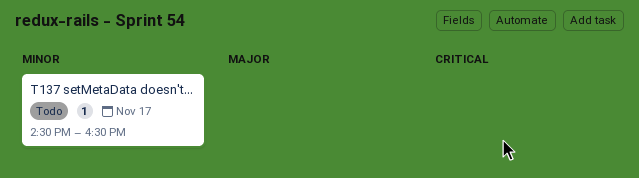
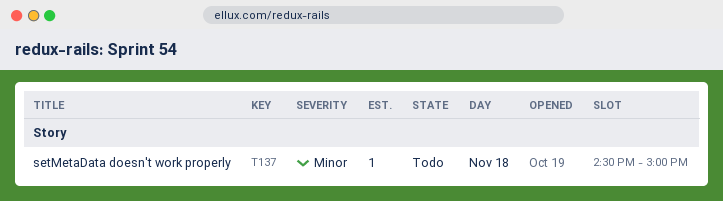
T137, day: Nov 17 -> Nov 18
T137, ends: 16:30 -> 15:00

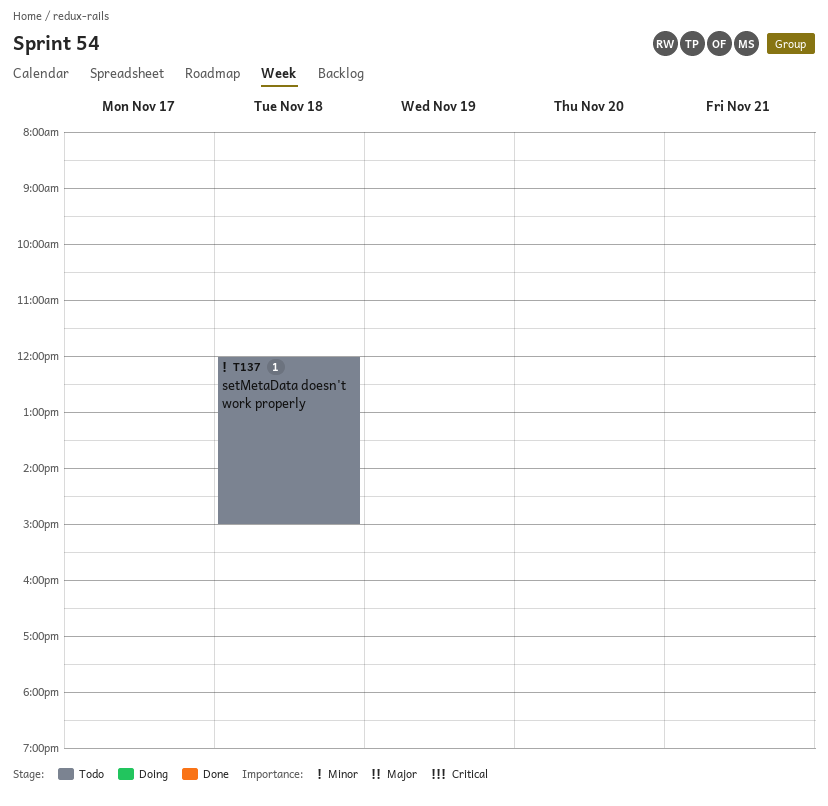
T137, begins: 14:30 -> 12:00

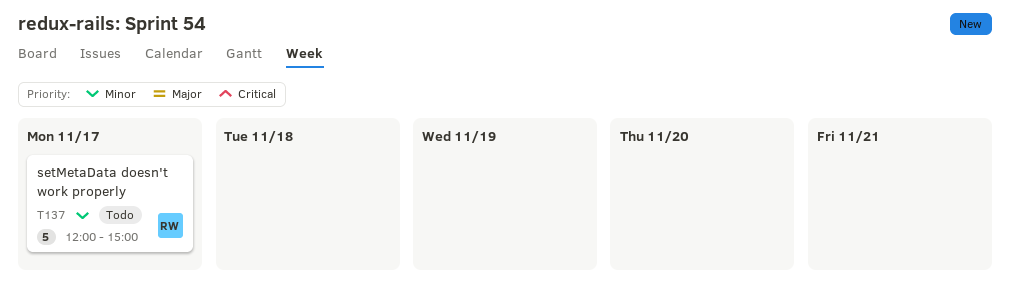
T137, estimate: 1 -> 5
T137, day: Nov 18 -> Nov 17

